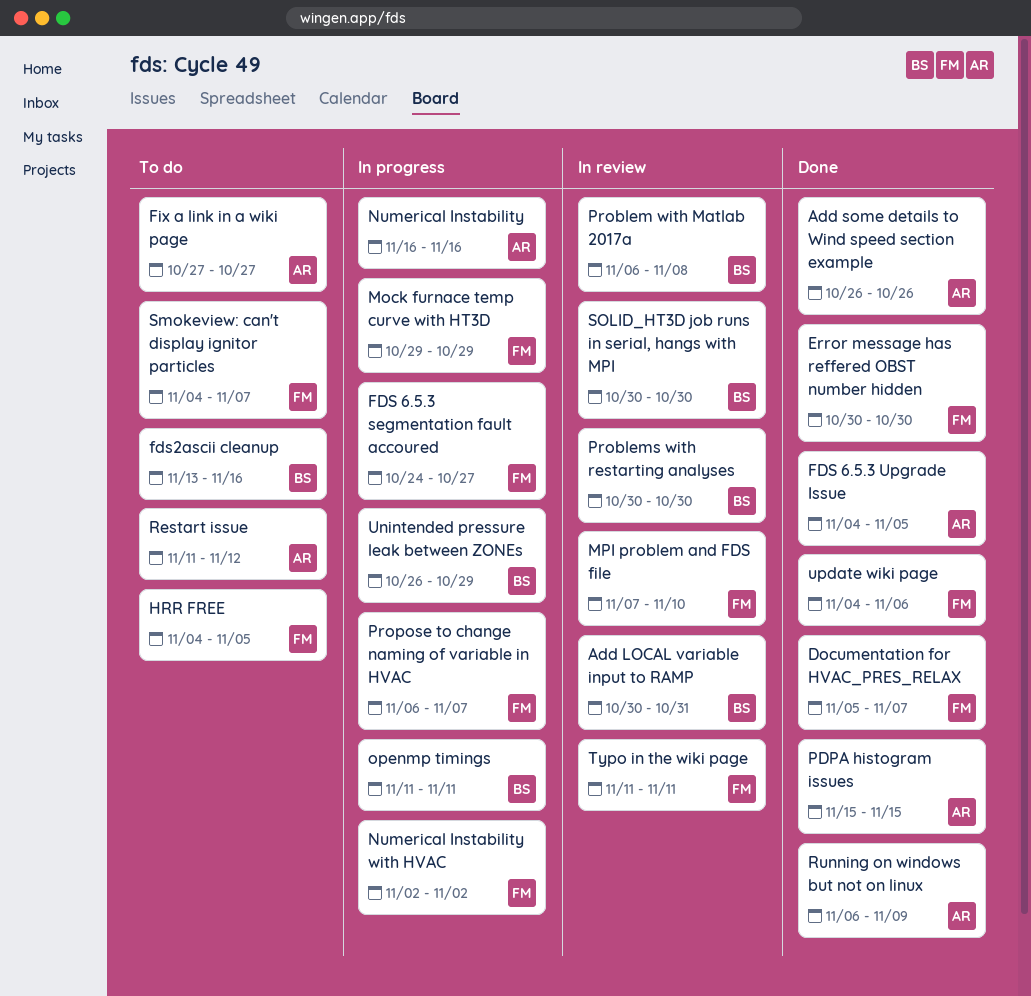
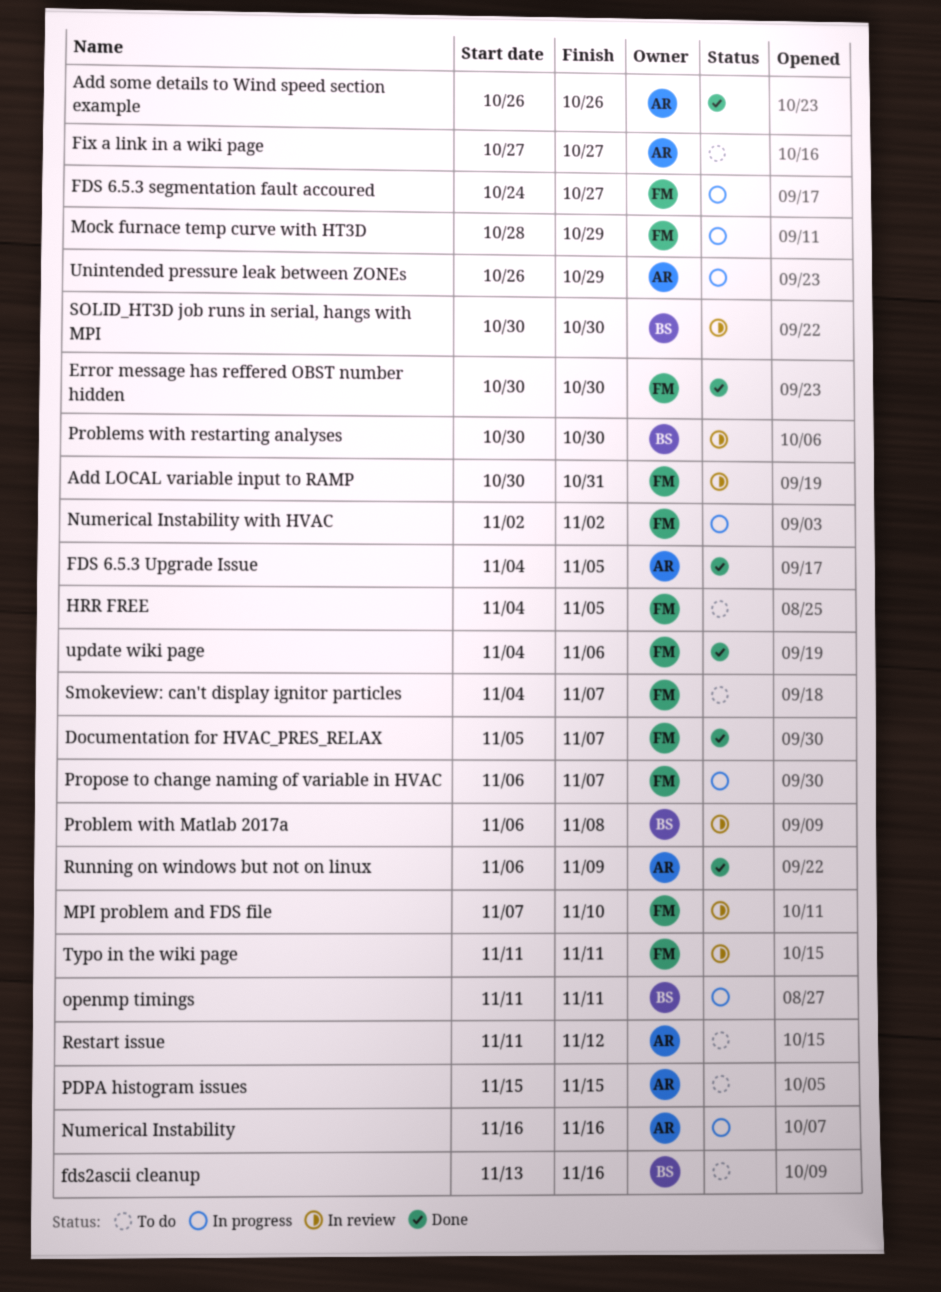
Add LOCAL variable input to RAMP, owner: BS -> FM
Mock furnace temp curve with HT3D, start: Oct 29 -> Oct 28
PDPA histogram issues, status: Done -> To do
Unintended pressure leak between ZONEs, owner: BS -> AR

